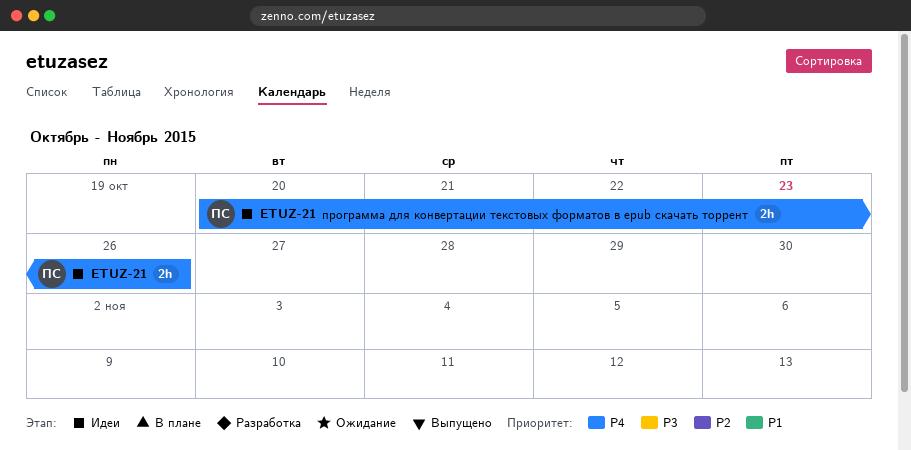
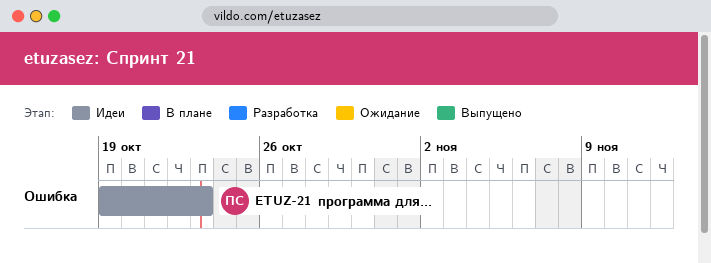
ETUZ-21, start: Oct 20 -> Oct 19
ETUZ-21, due: Oct 26 -> Oct 23

